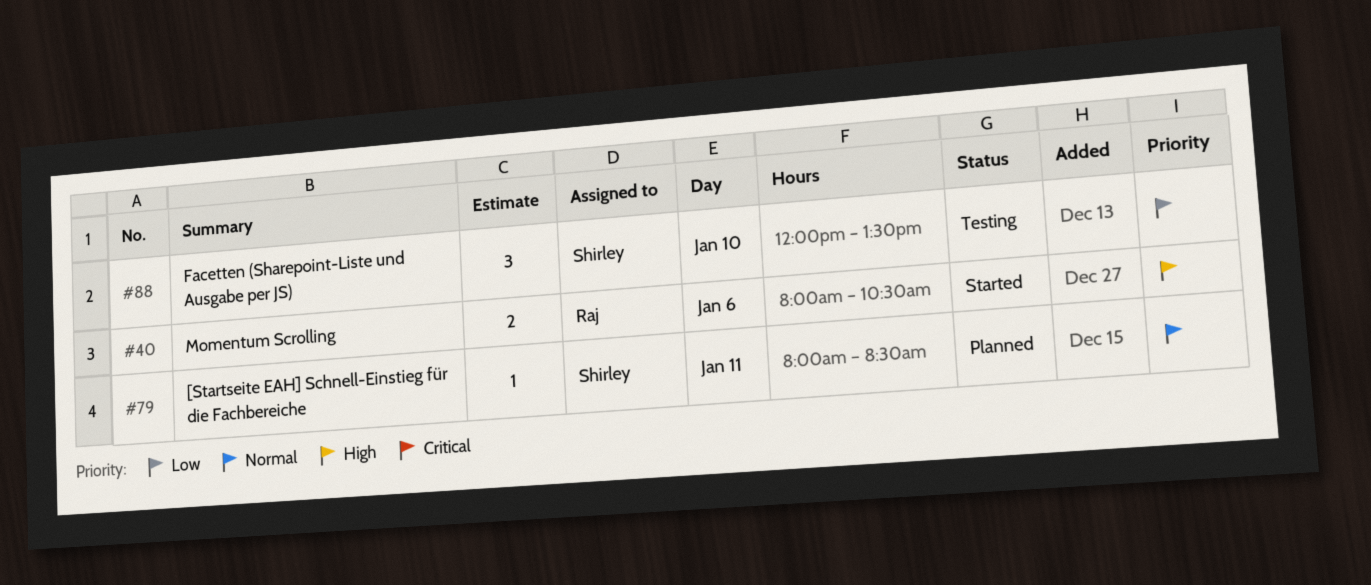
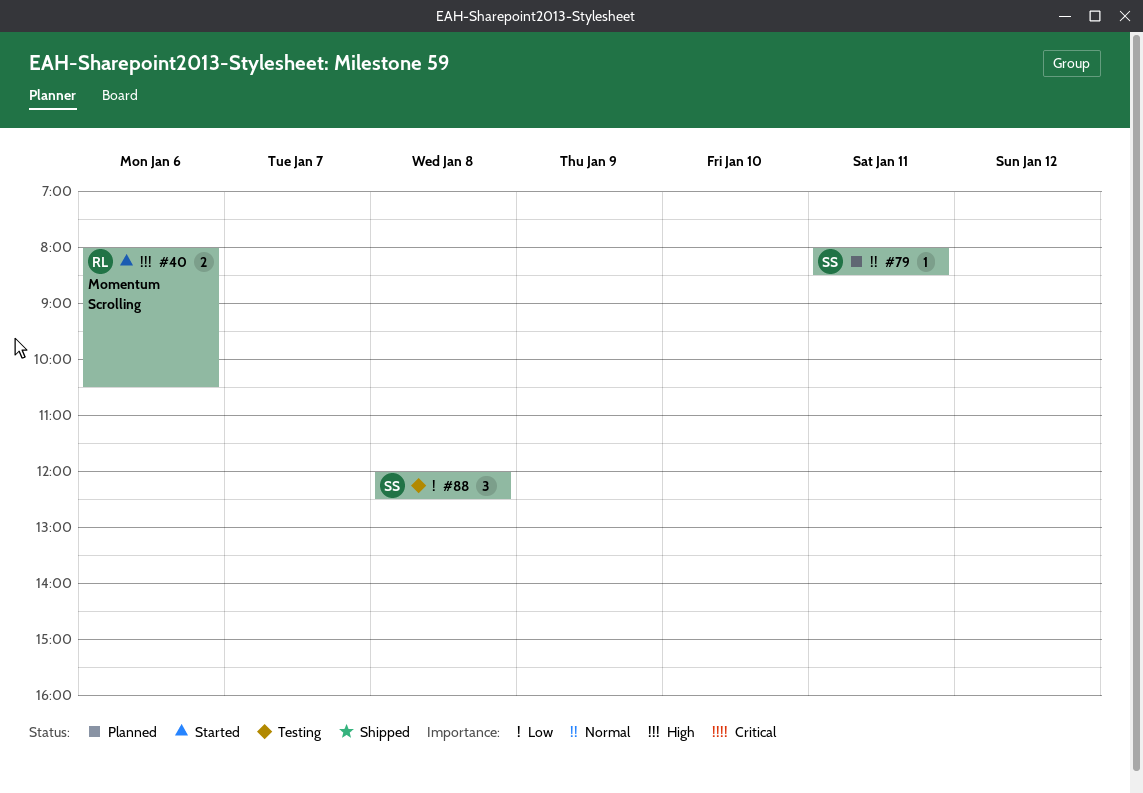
#88, day: Jan 10 -> Jan 8
#88, ends: 13:30 -> 12:30

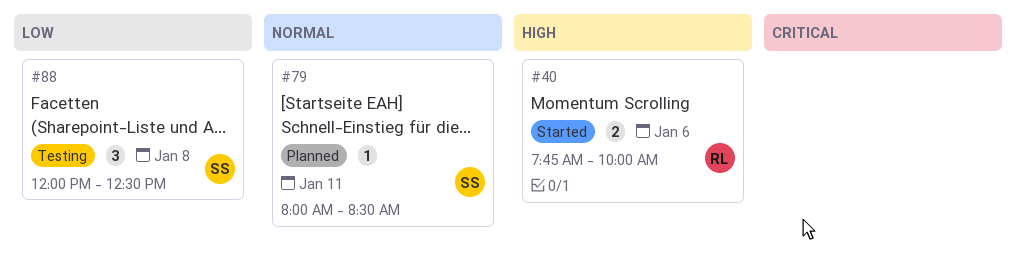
#40, begins: 08:00 -> 07:45
#40, ends: 10:30 -> 10:00

